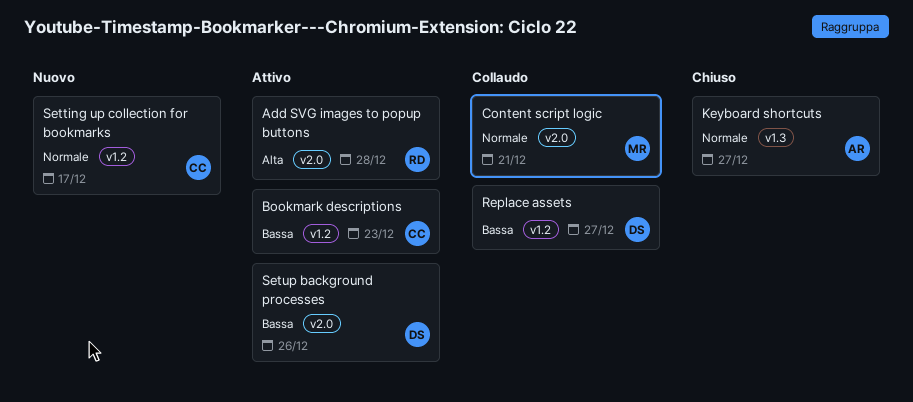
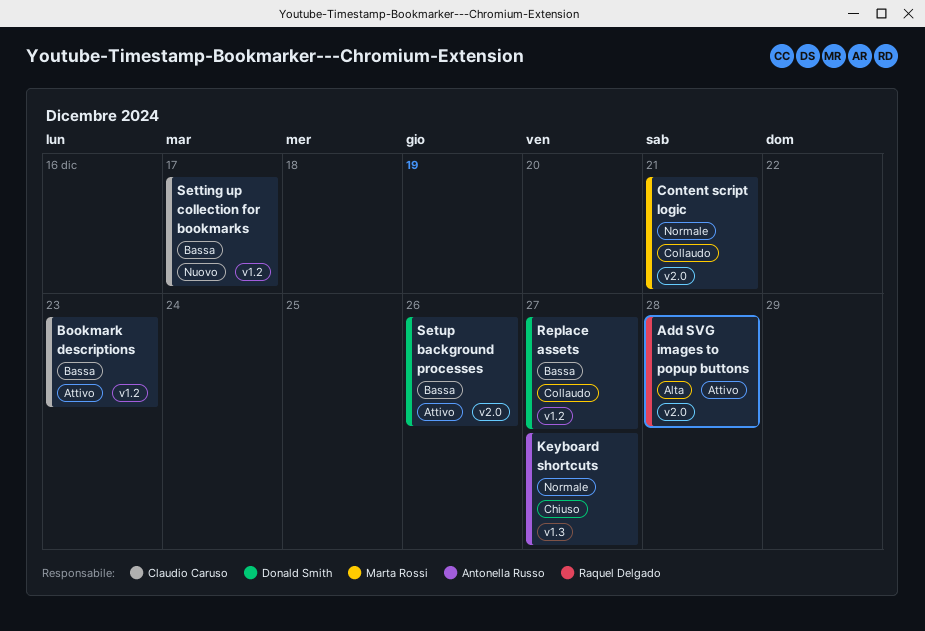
Setting up collection for bookmarks, priority: Normale -> Bassa

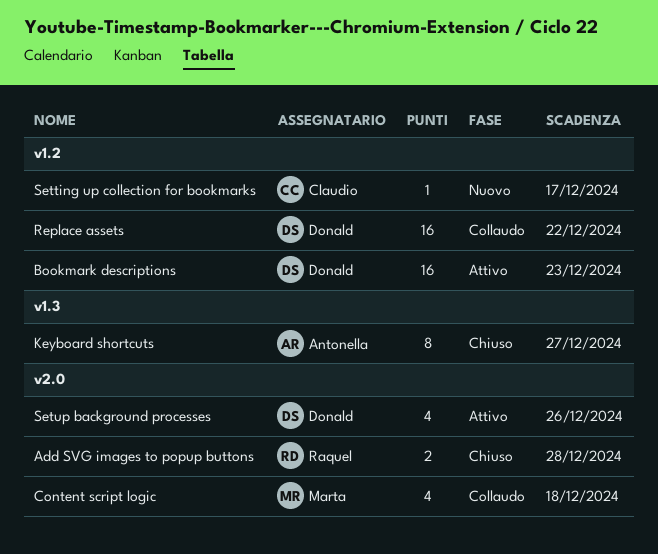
Add SVG images to popup buttons, status: Attivo -> Chiuso
Bookmark descriptions, owner: Claudio Caruso -> Donald Smith
Content script logic, due: Dec 21 -> Dec 18
Replace assets, due: Dec 27 -> Dec 22

